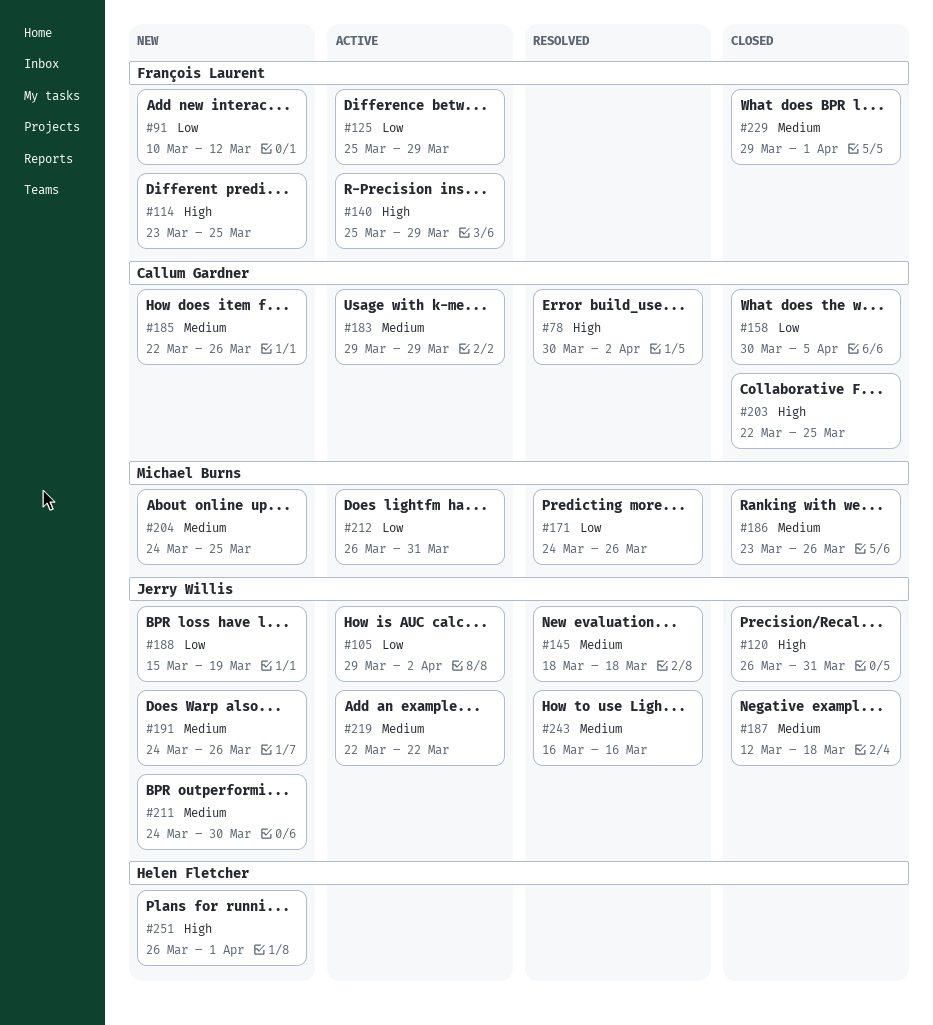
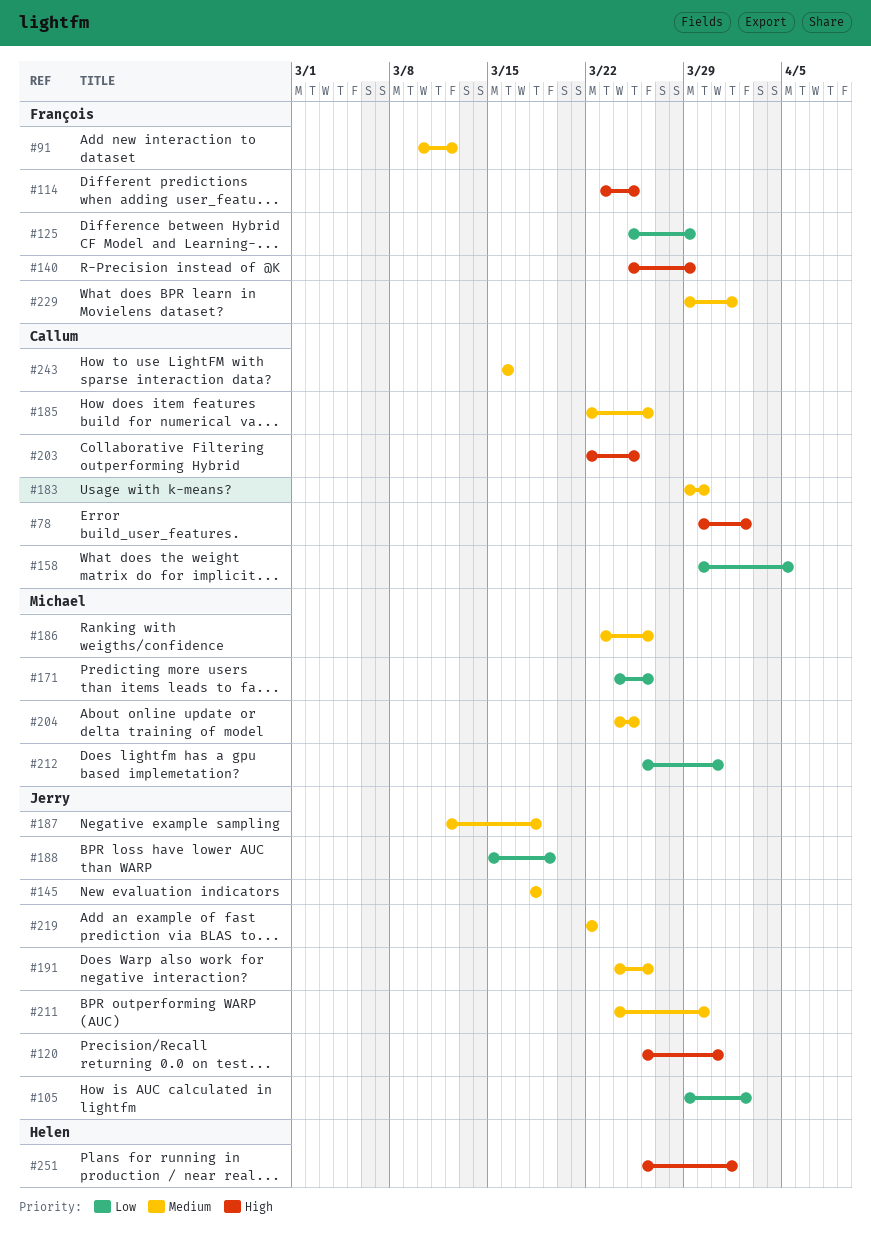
#91, priority: Low -> Medium
#183, due: Mar 29 -> Mar 30
#243, owner: Jerry Willis -> Callum Gardner

